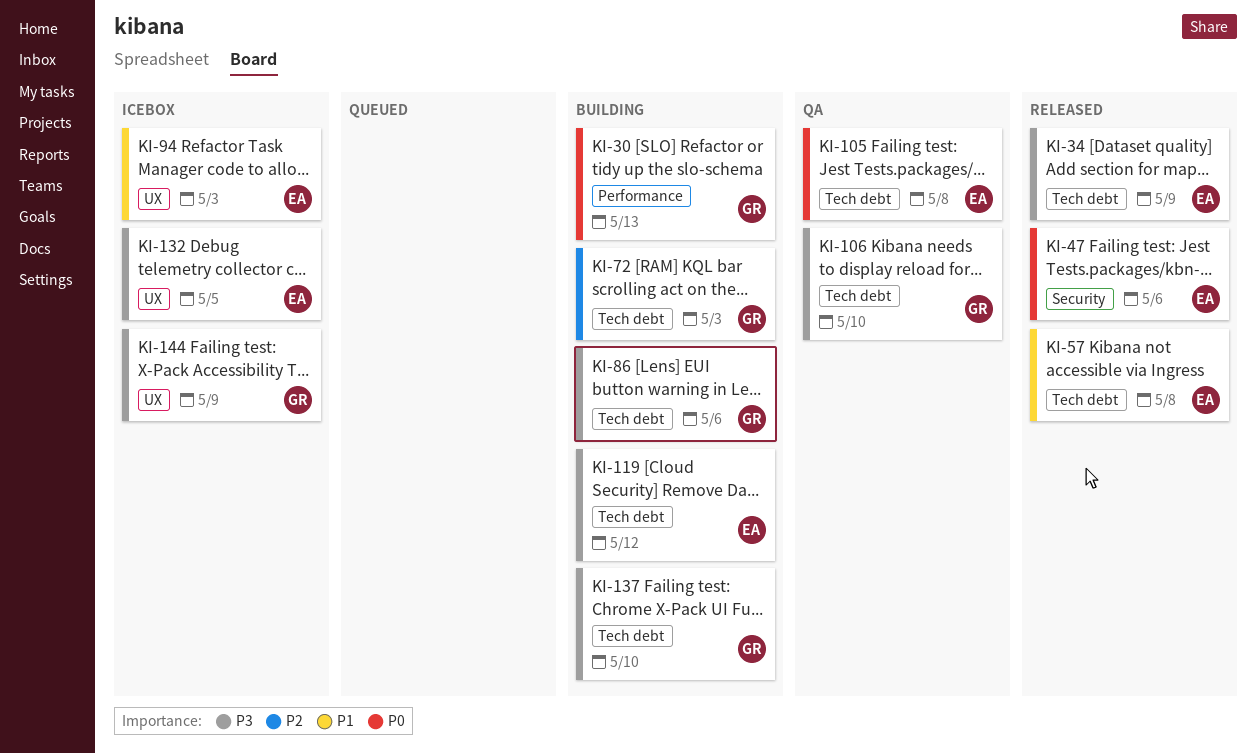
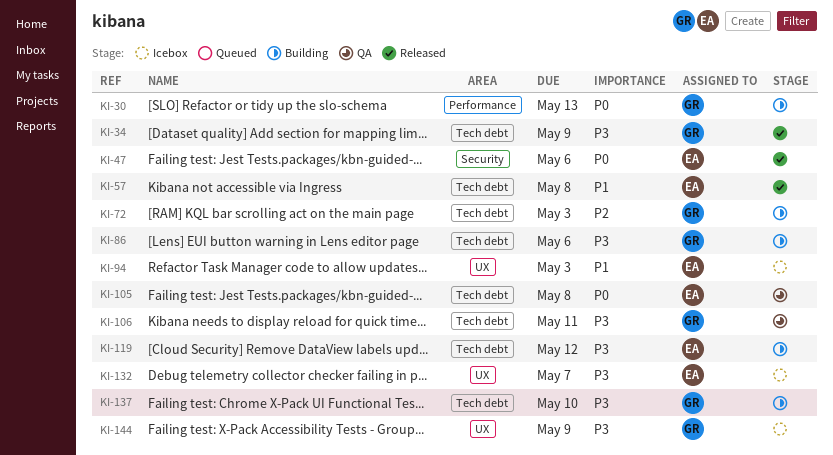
KI-34, owner: EA -> GR
KI-106, due: May 10 -> May 11
KI-132, due: May 5 -> May 7

